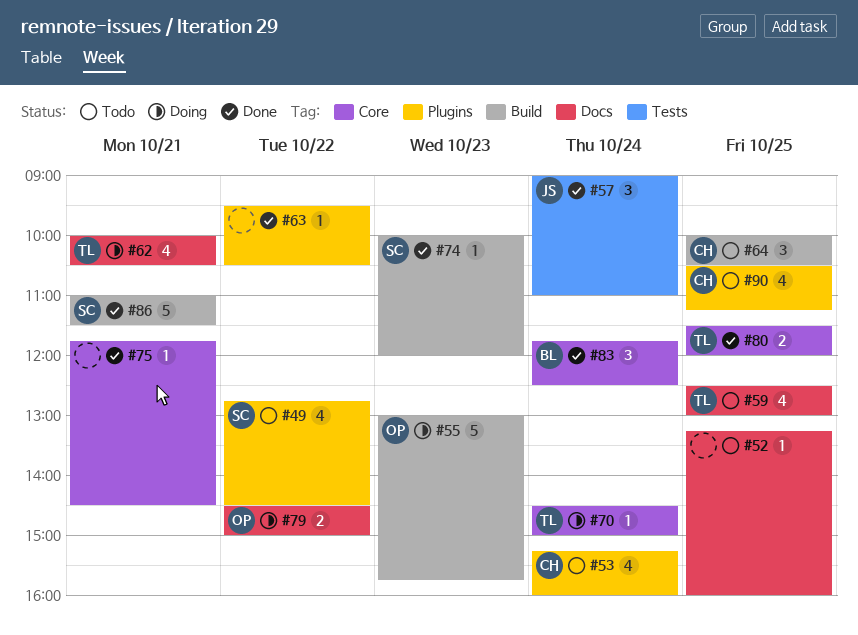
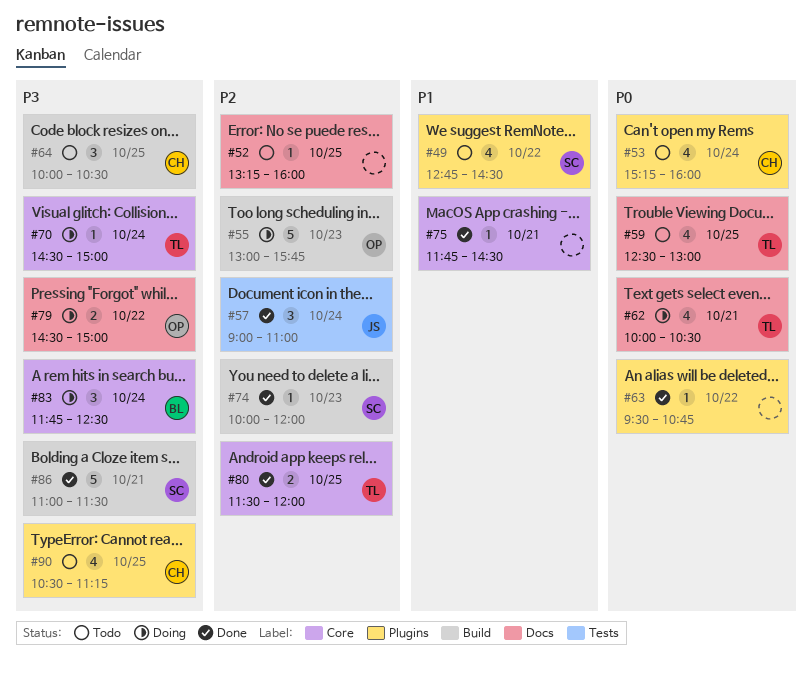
#63, ends: 10:30 -> 10:45
#83, status: Done -> Doing

